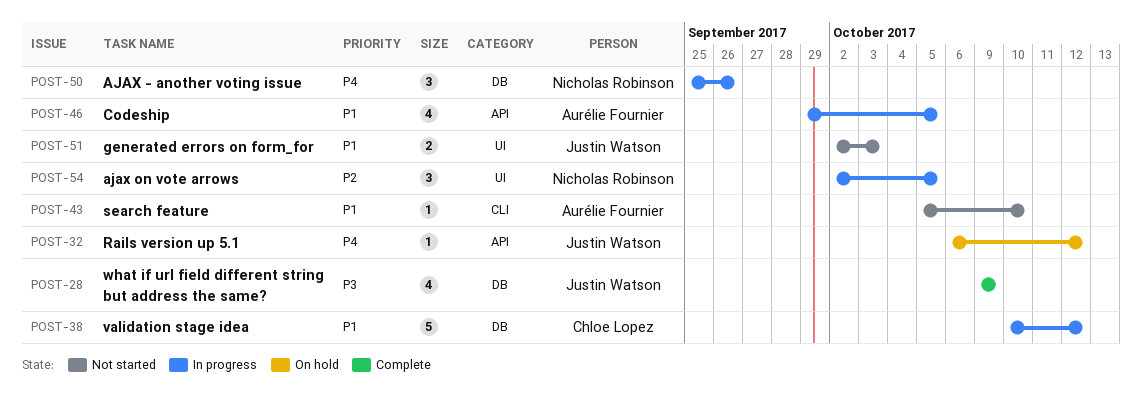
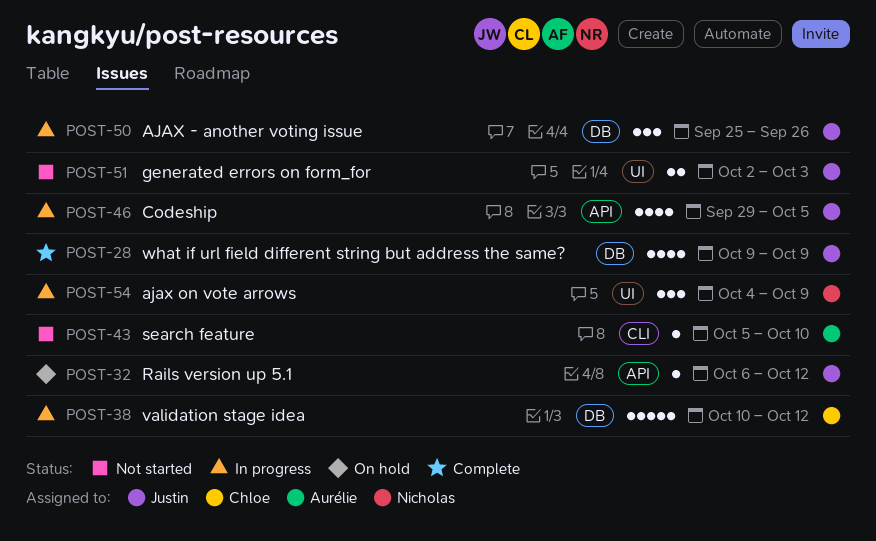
POST-46, owner: Aurélie Fournier -> Justin Watson
POST-50, owner: Nicholas Robinson -> Justin Watson
POST-54, start: Oct 2 -> Oct 4
POST-54, due: Oct 5 -> Oct 9

